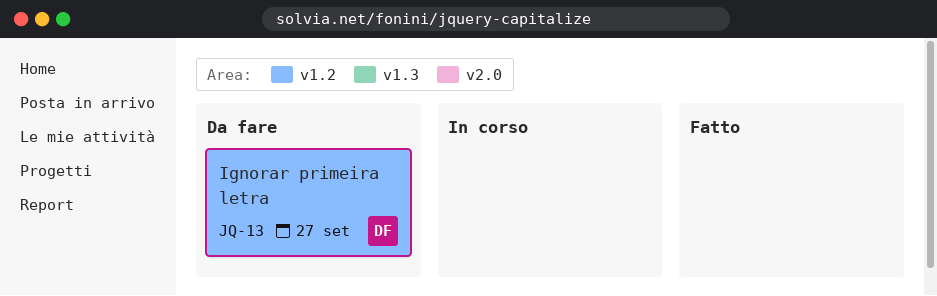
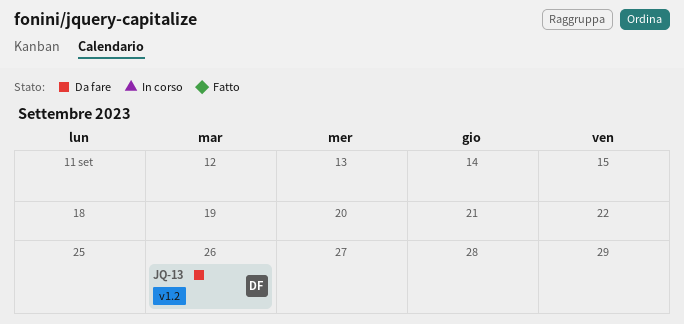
JQ-13, due: Sep 27 -> Sep 26

